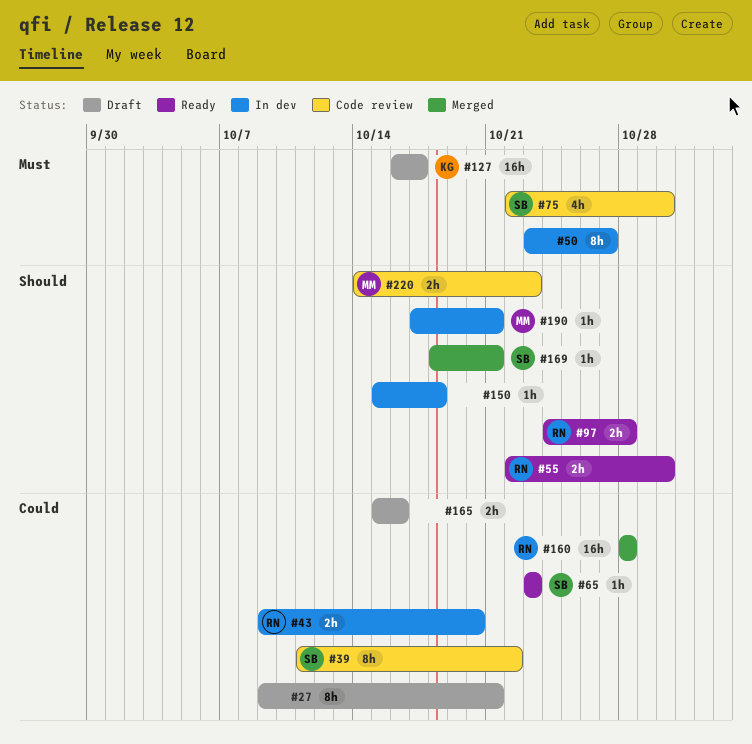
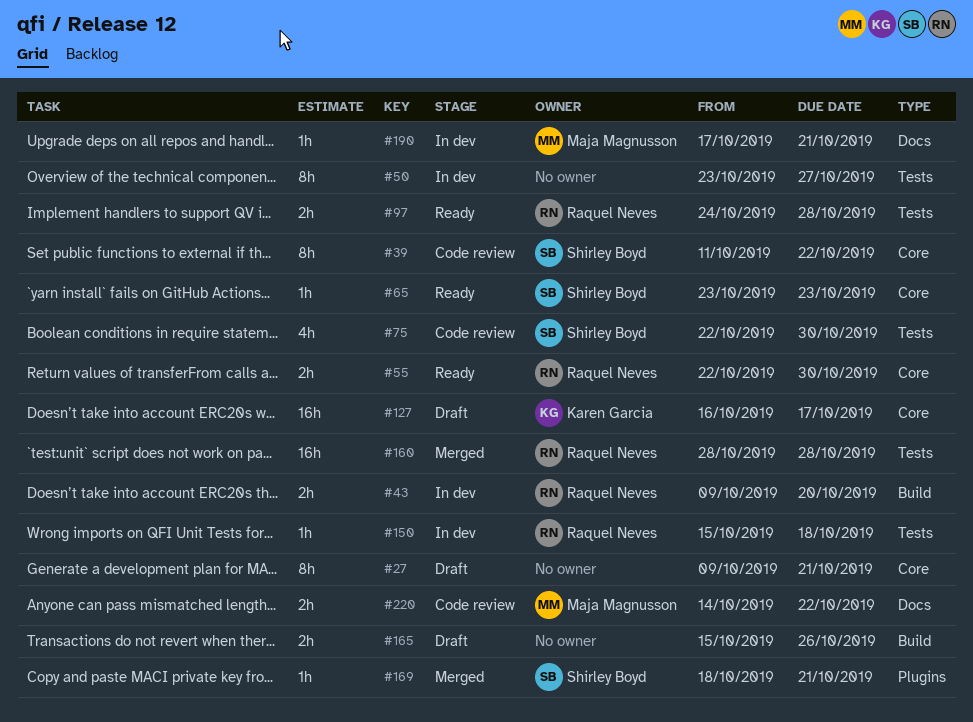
#150, owner: none -> Raquel Neves
#165, due: Oct 16 -> Oct 26
#220, due: Oct 23 -> Oct 22

